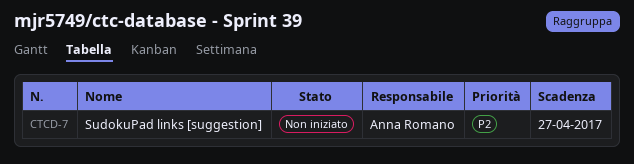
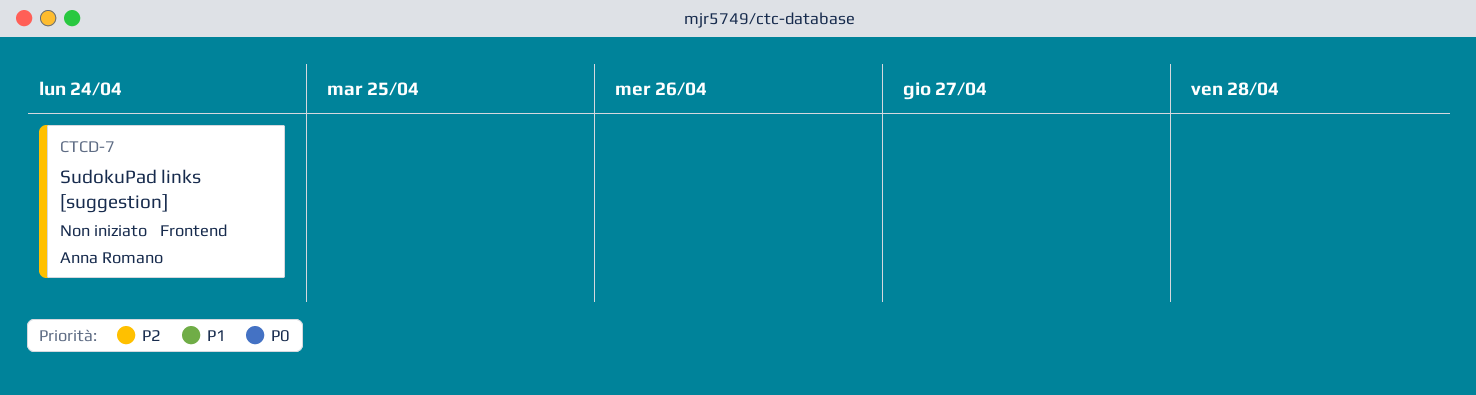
CTCD-7, due: Apr 27 -> Apr 24

